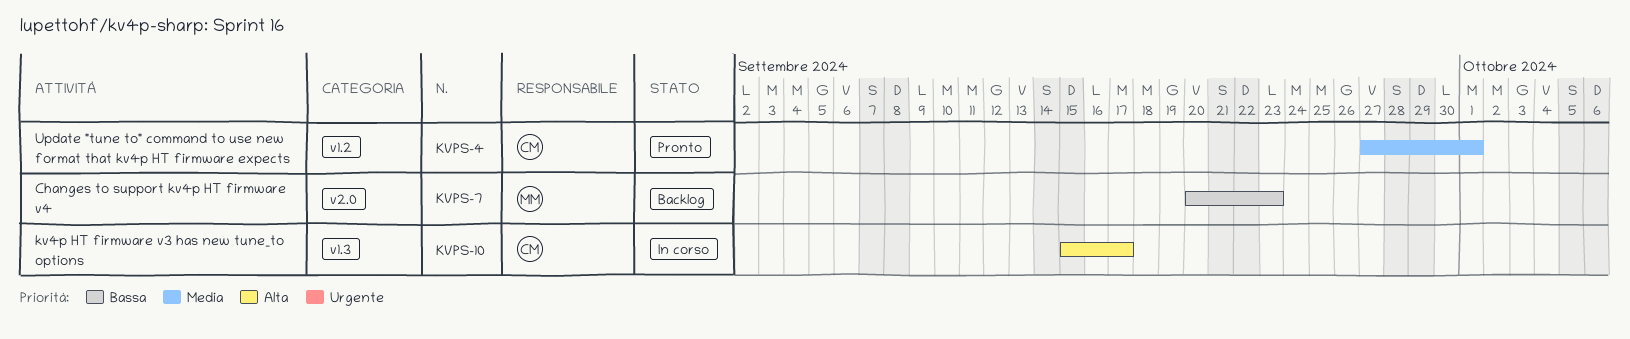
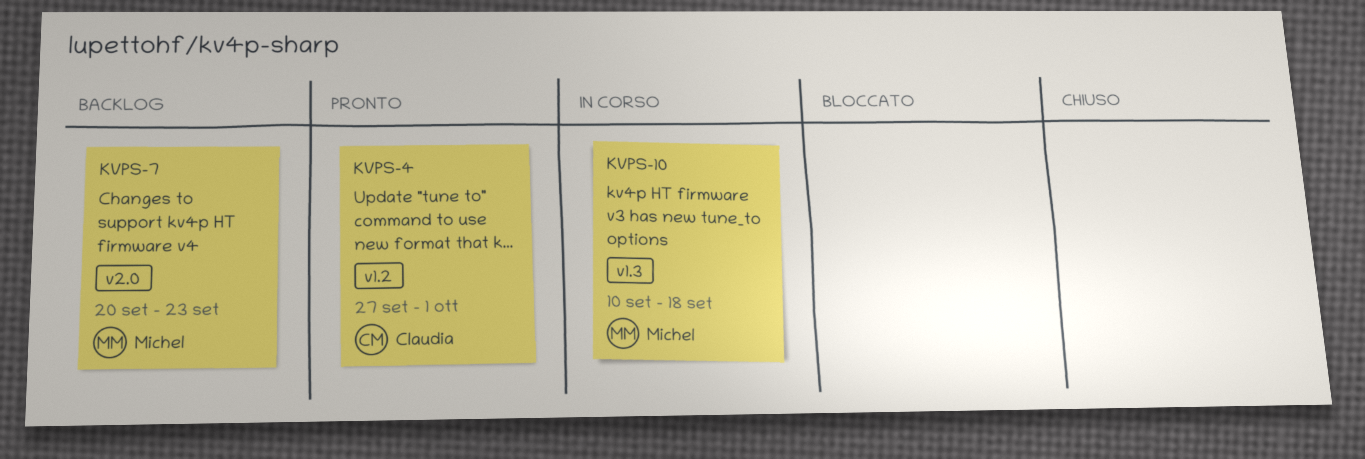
KVPS-10, owner: Claudia -> Michel
KVPS-10, start: Sep 15 -> Sep 10
KVPS-10, due: Sep 17 -> Sep 18

